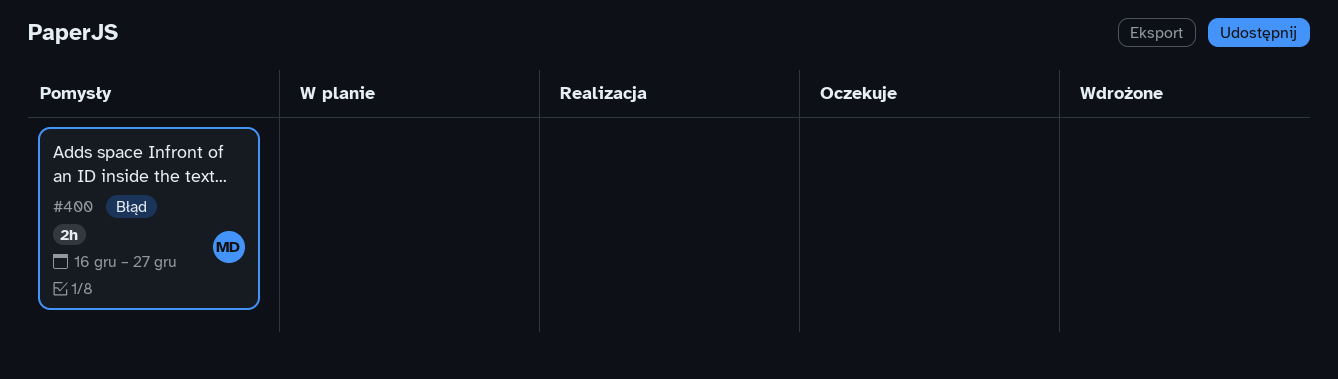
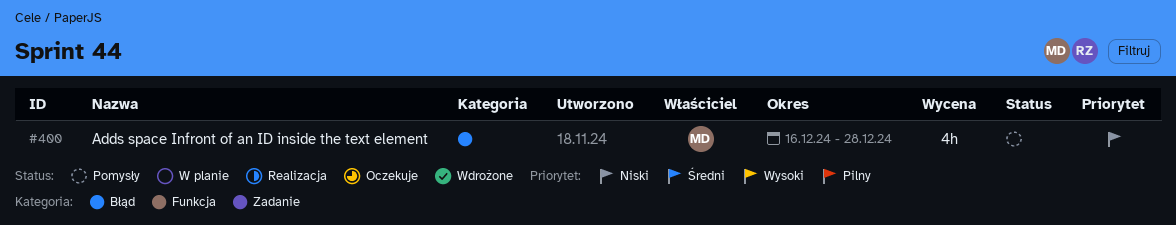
#400, estimate: 2h -> 4h
#400, due: Dec 27 -> Dec 28

